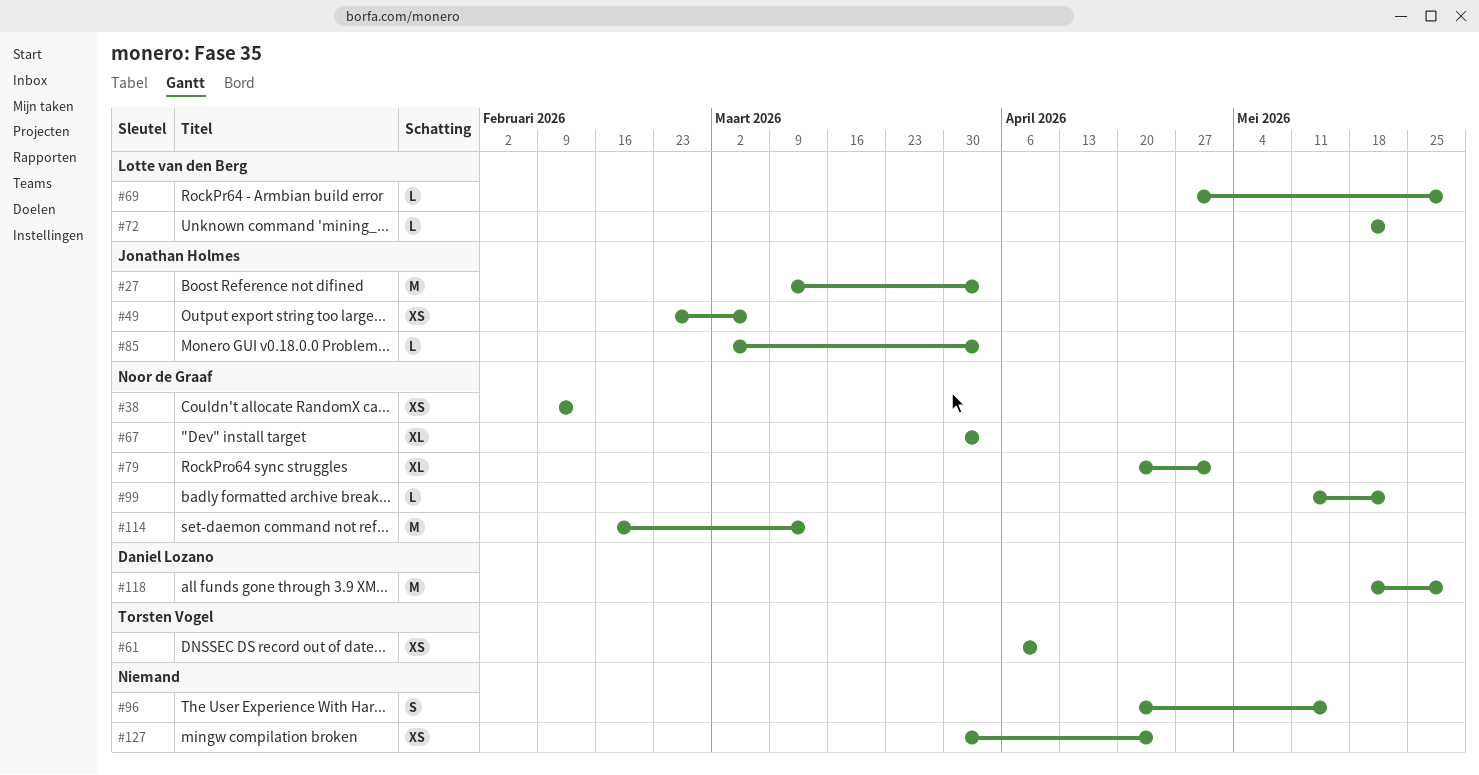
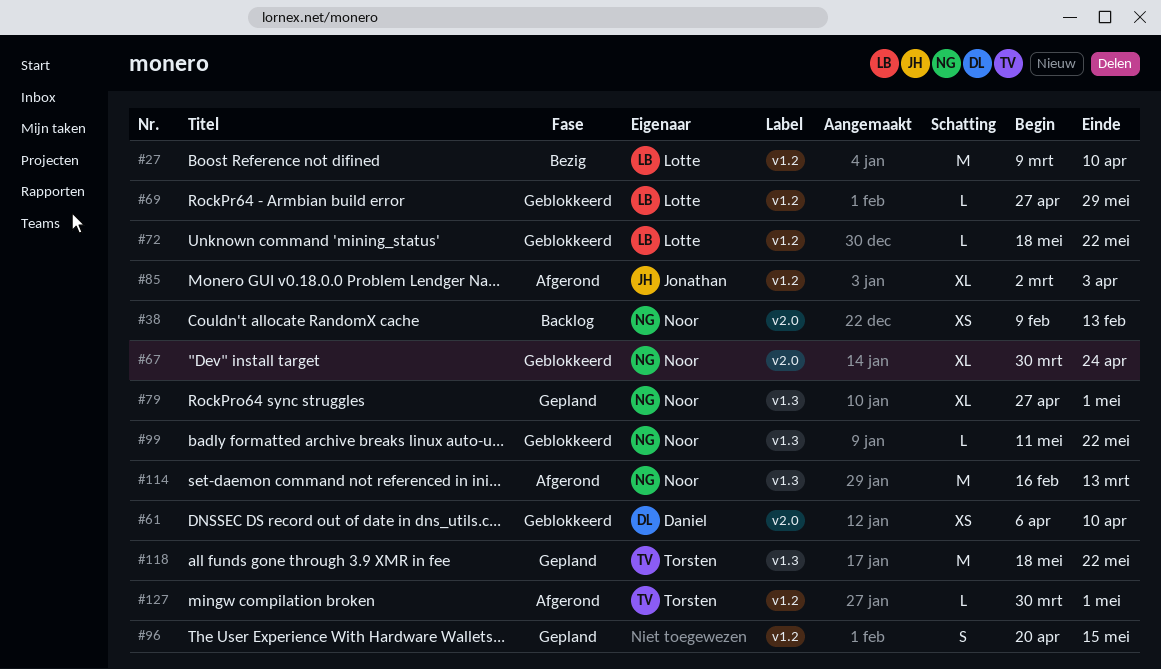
#27, owner: Jonathan Holmes -> Lotte van den Berg
#27, due: Apr 3 -> Apr 10
#49: present -> none
#61, owner: Torsten Vogel -> Daniel Lozano
#67, due: Apr 3 -> Apr 24
#79, start: Apr 20 -> Apr 27
#85, estimate: L -> XL
#118, owner: Daniel Lozano -> Torsten Vogel
#118, due: May 29 -> May 22
#127, owner: none -> Torsten Vogel
#127, estimate: XS -> L
#127, due: Apr 24 -> May 1

